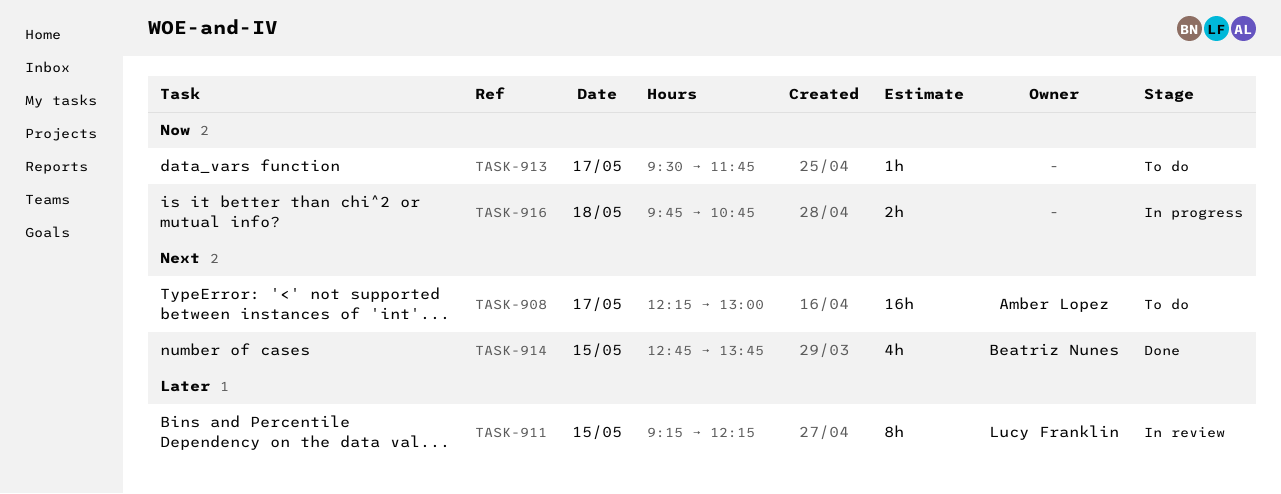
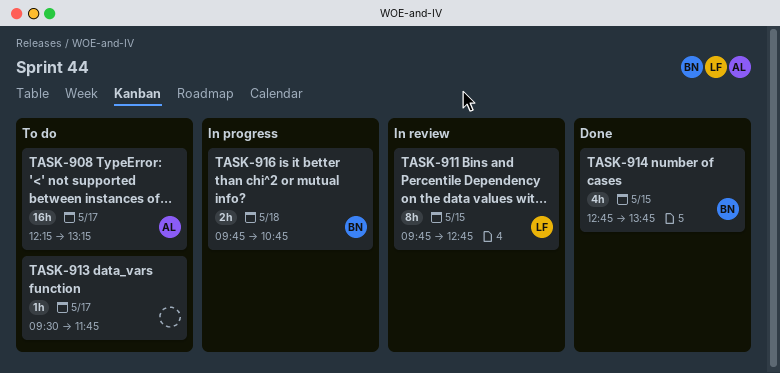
TASK-908, ends: 13:00 -> 13:15
TASK-911, begins: 09:15 -> 09:45
TASK-911, ends: 12:15 -> 12:45
TASK-916, owner: none -> Beatriz Nunes

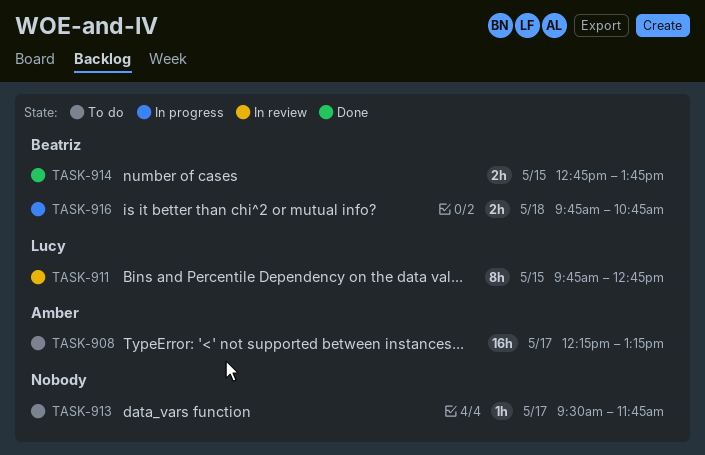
TASK-914, estimate: 4h -> 2h

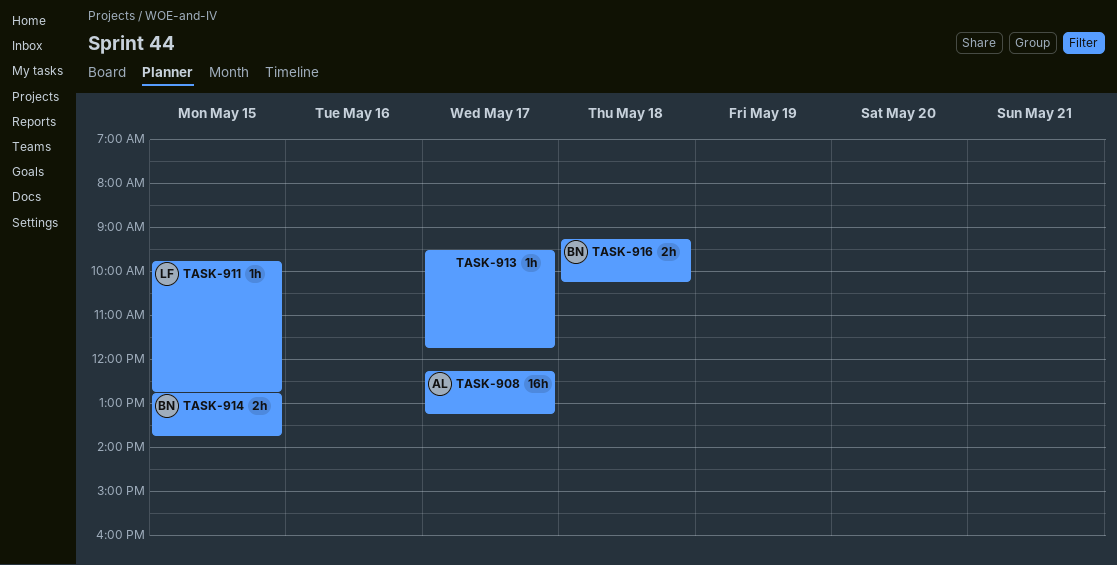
TASK-911, estimate: 8h -> 1h
TASK-916, begins: 09:45 -> 09:15
TASK-916, ends: 10:45 -> 10:15

